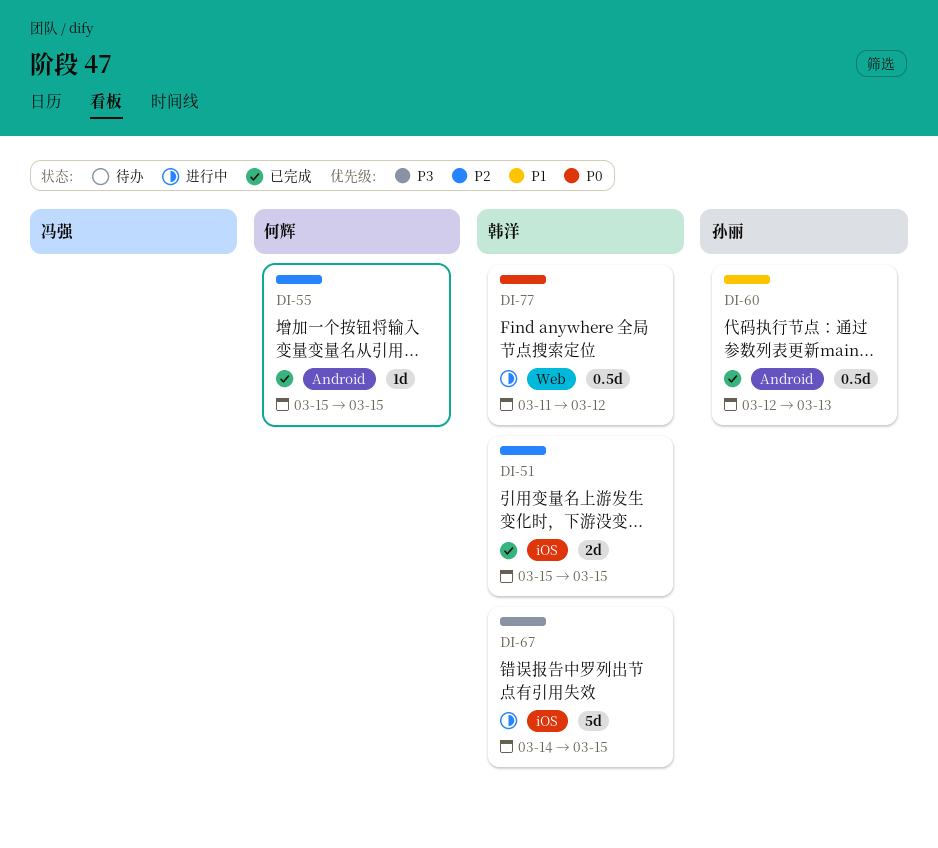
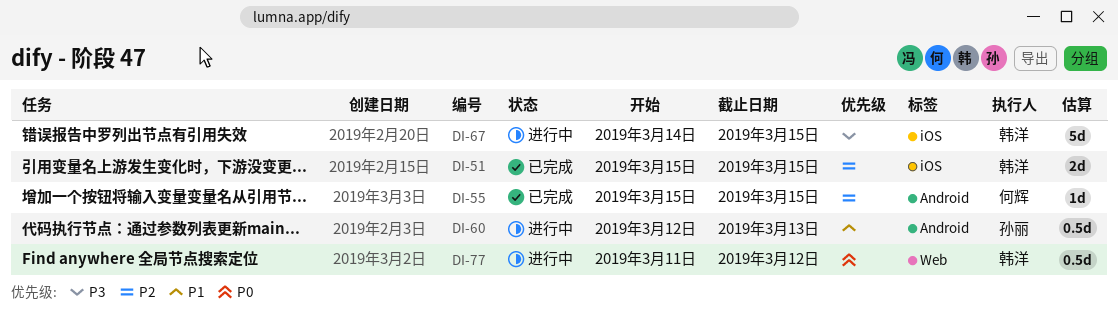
DI-60, status: 已完成 -> 进行中

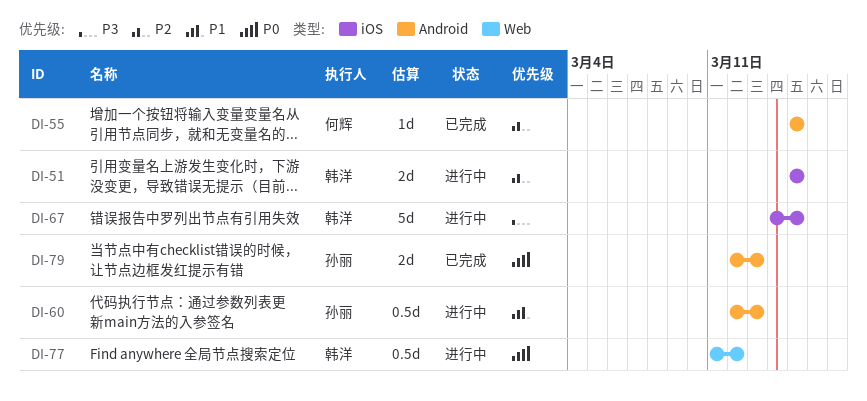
DI-51, status: 已完成 -> 进行中
DI-79: none -> present

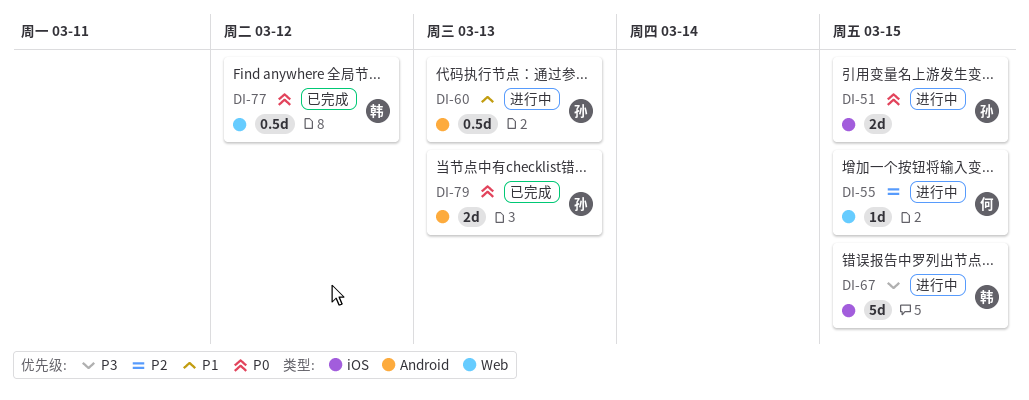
DI-51, owner: 韩洋 -> 孙丽
DI-51, priority: P2 -> P0
DI-55, status: 已完成 -> 进行中
DI-55, label: Android -> Web
DI-77, status: 进行中 -> 已完成

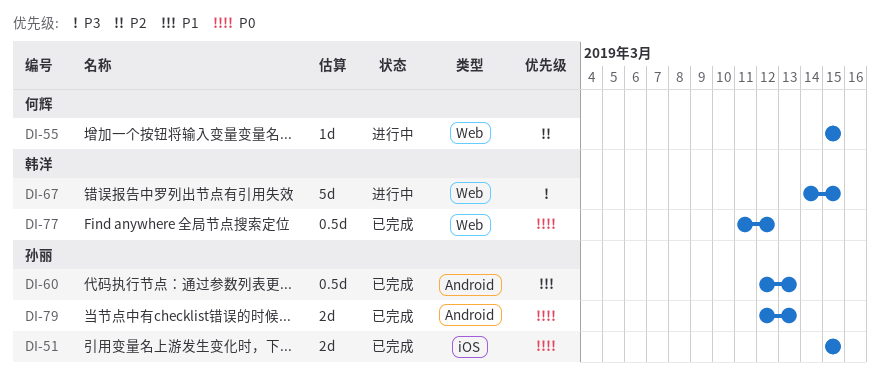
DI-51, status: 进行中 -> 已完成
DI-60, status: 进行中 -> 已完成
DI-67, label: iOS -> Web

